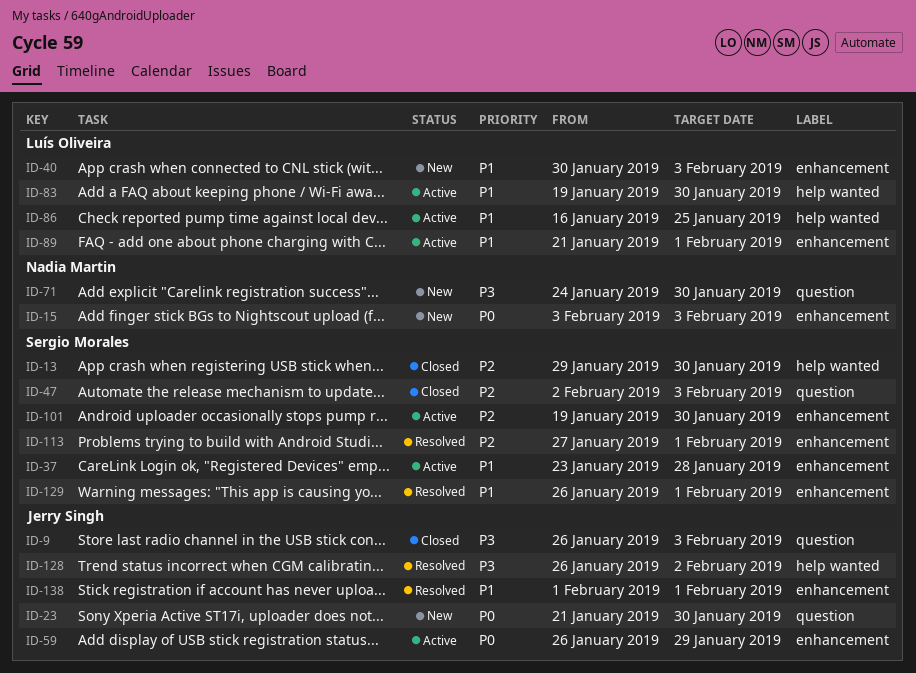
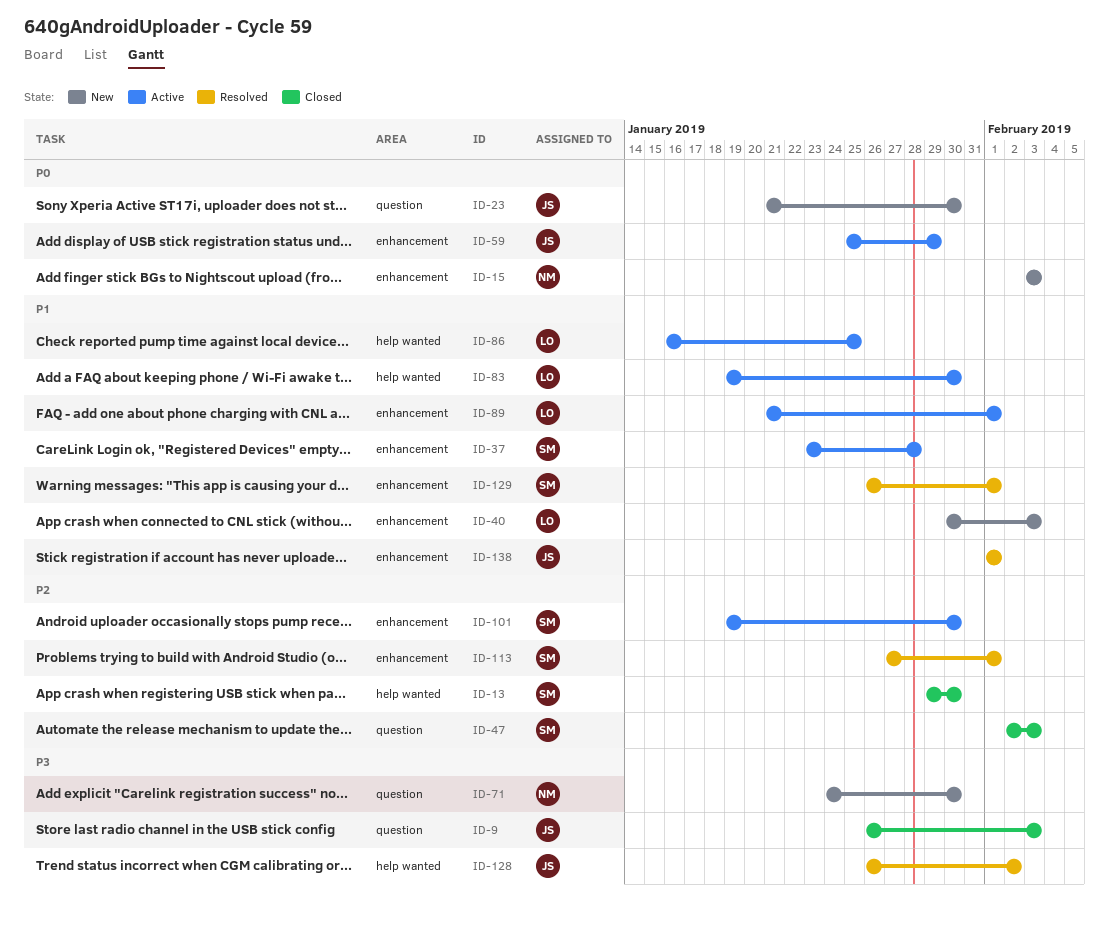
ID-59, start: Jan 26 -> Jan 25

